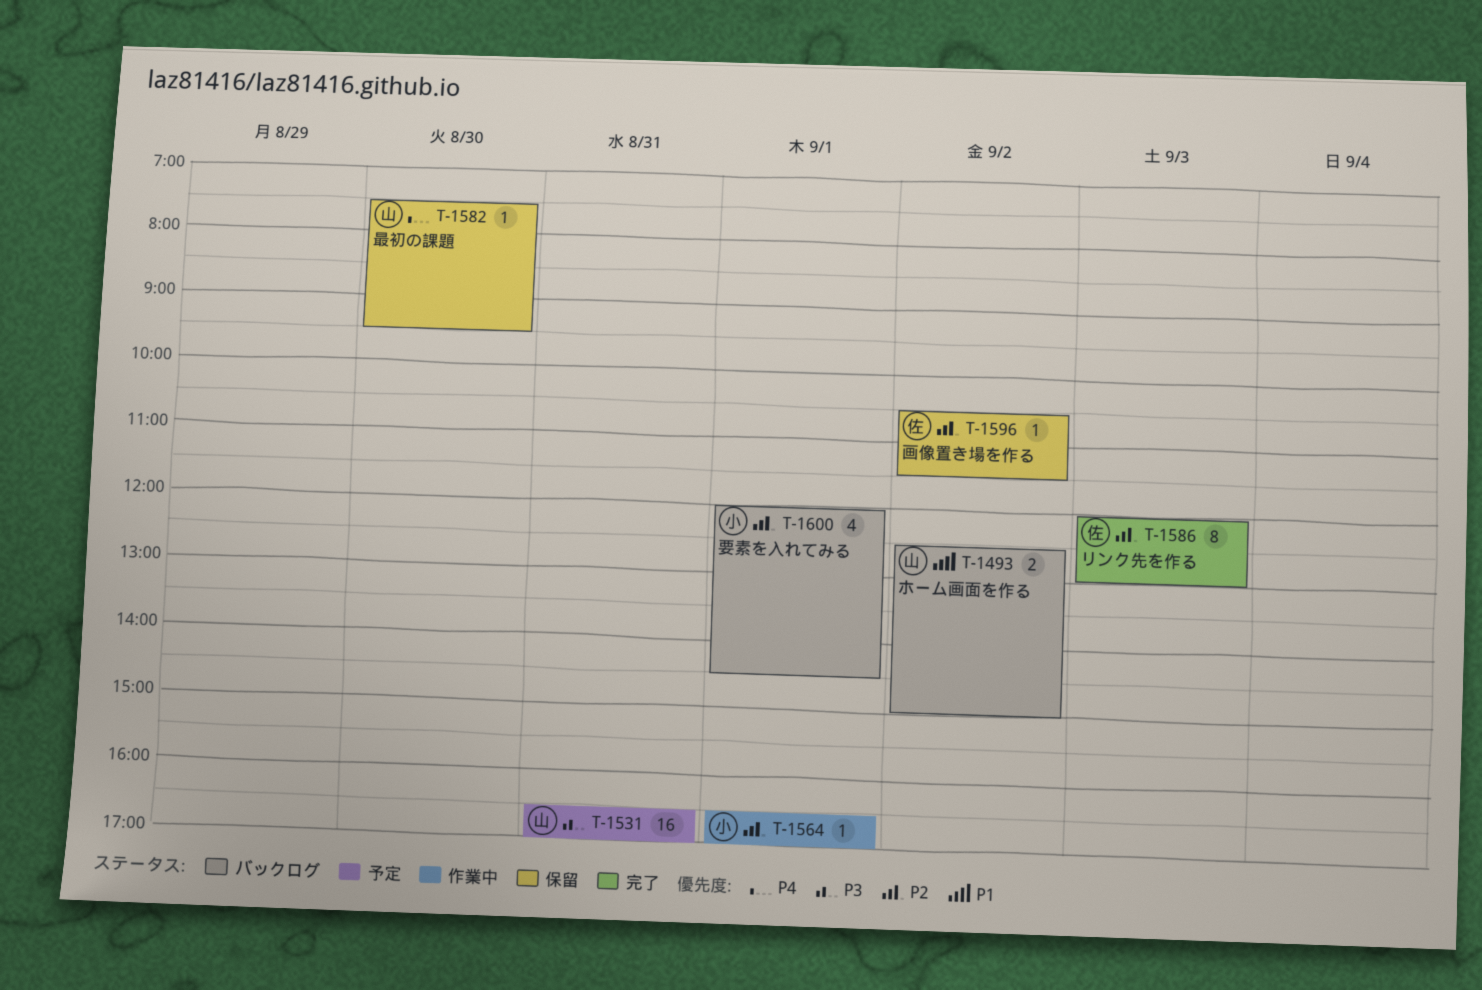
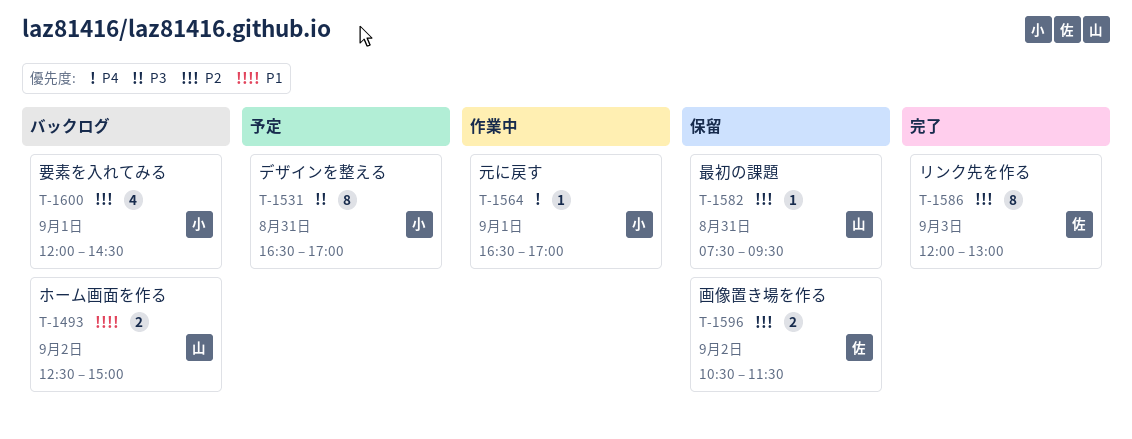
T-1531, owner: 山 -> 小
T-1531, estimate: 16 -> 8
T-1564, priority: P2 -> P4
T-1582, priority: P4 -> P2
T-1582, day: Aug 30 -> Aug 31
T-1596, estimate: 1 -> 2

